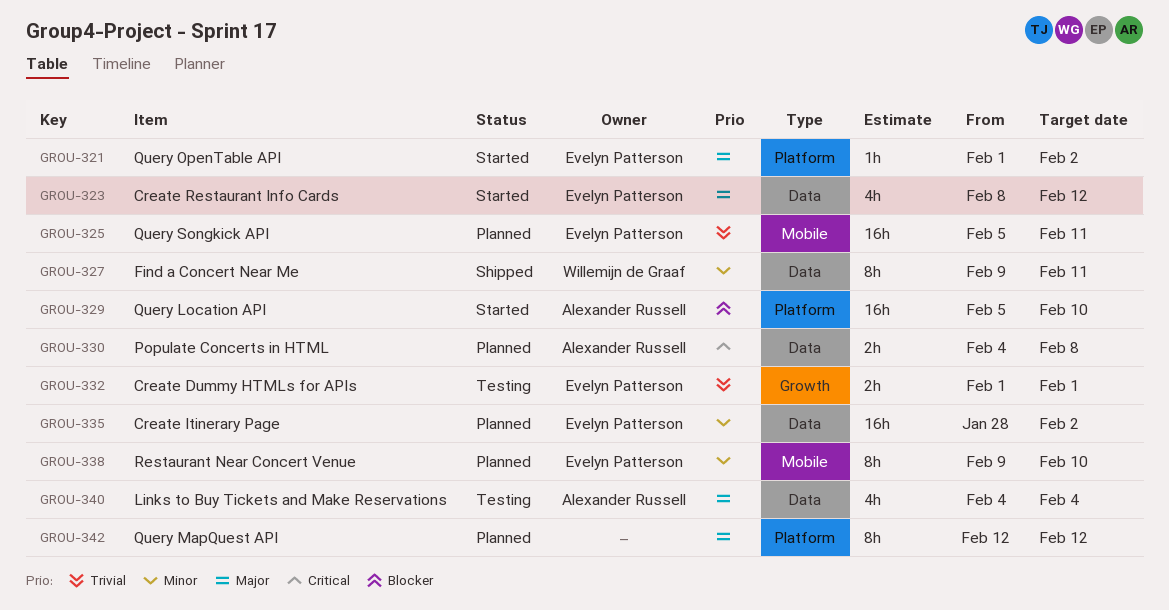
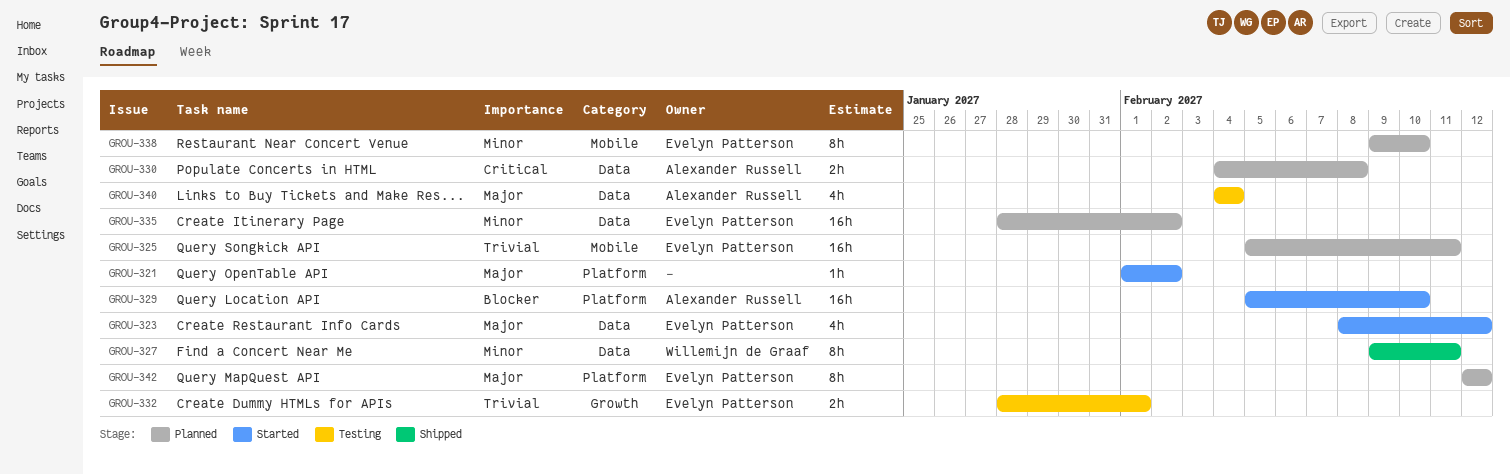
GROU-321, owner: Evelyn Patterson -> none
GROU-332, start: Feb 1 -> Jan 28
GROU-342, owner: none -> Evelyn Patterson

